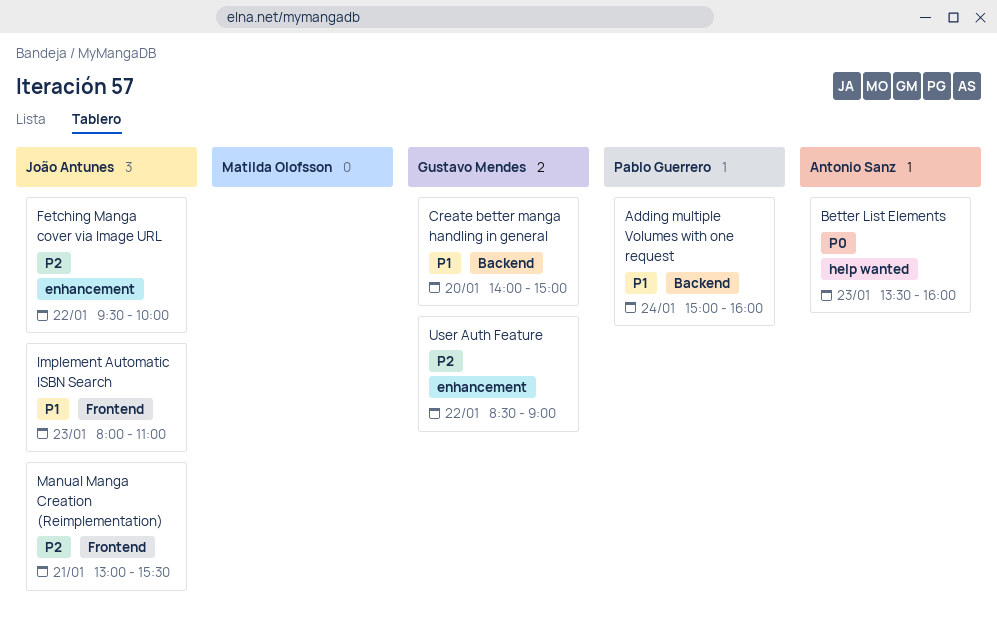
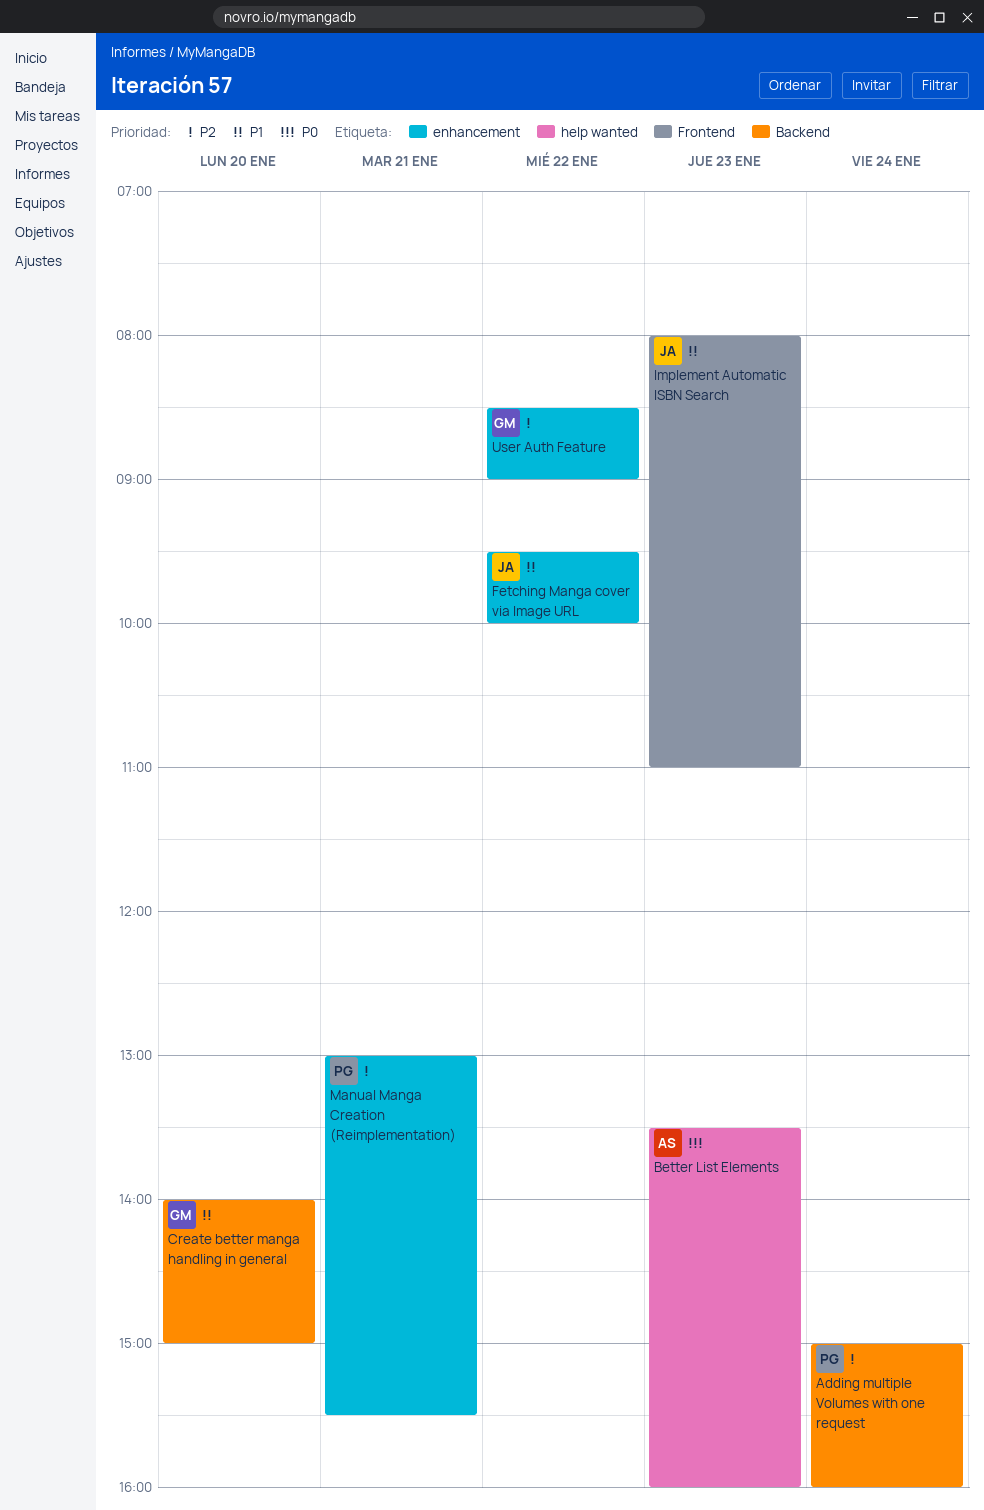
Adding multiple Volumes with one request, priority: P1 -> P2
Fetching Manga cover via Image URL, priority: P2 -> P1
Manual Manga Creation (Reimplementation), owner: João Antunes -> Pablo Guerrero
Manual Manga Creation (Reimplementation), label: Frontend -> enhancement

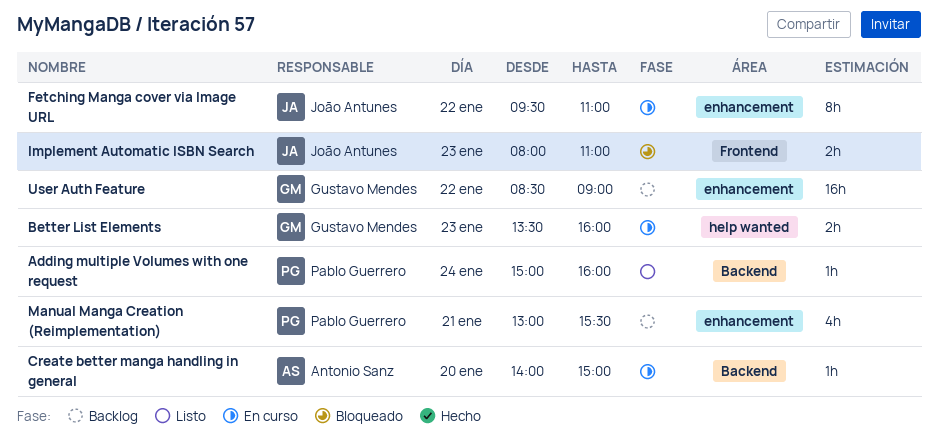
Better List Elements, owner: Antonio Sanz -> Gustavo Mendes
Create better manga handling in general, owner: Gustavo Mendes -> Antonio Sanz
Fetching Manga cover via Image URL, ends: 10:00 -> 11:00

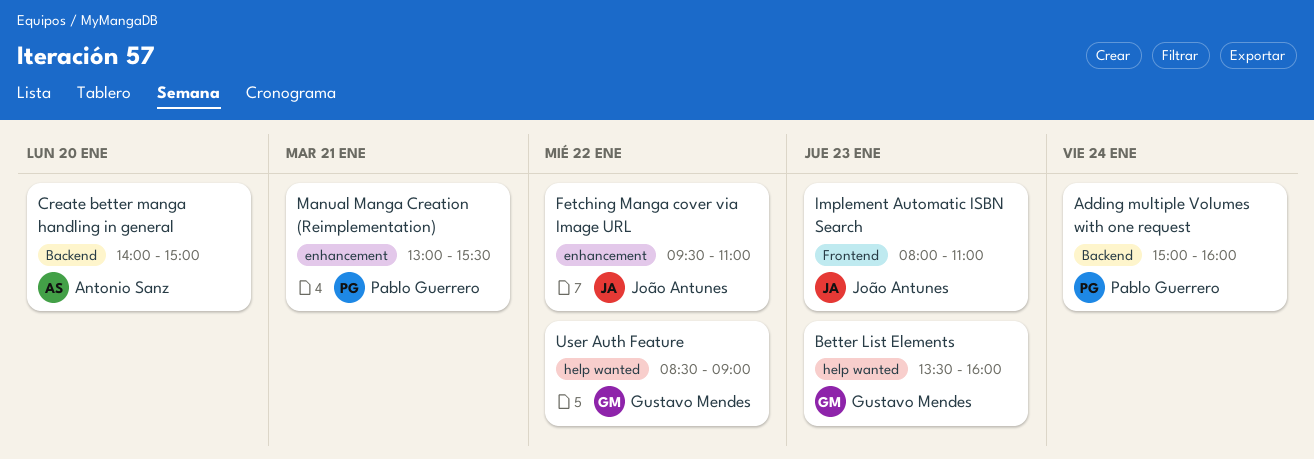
User Auth Feature, label: enhancement -> help wanted

